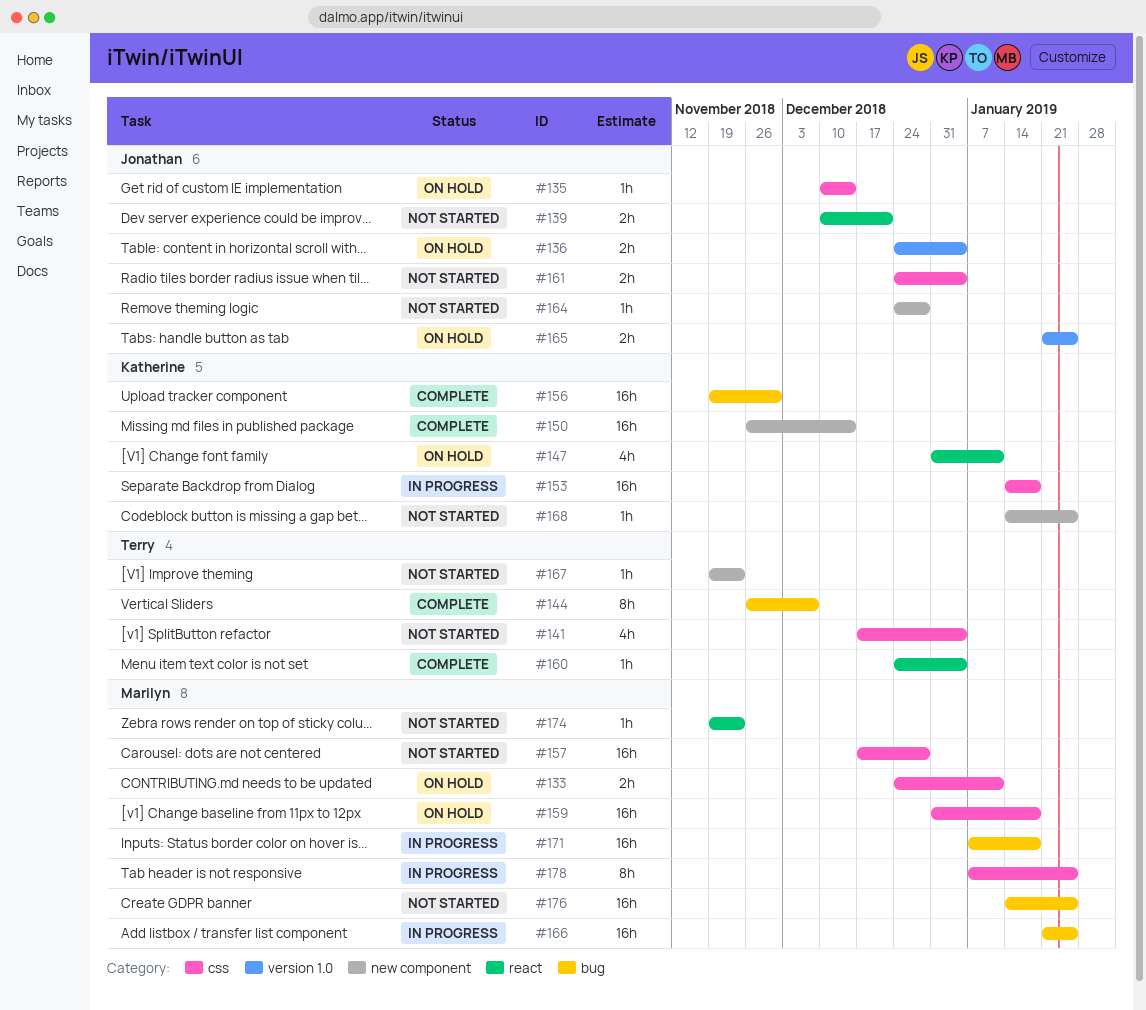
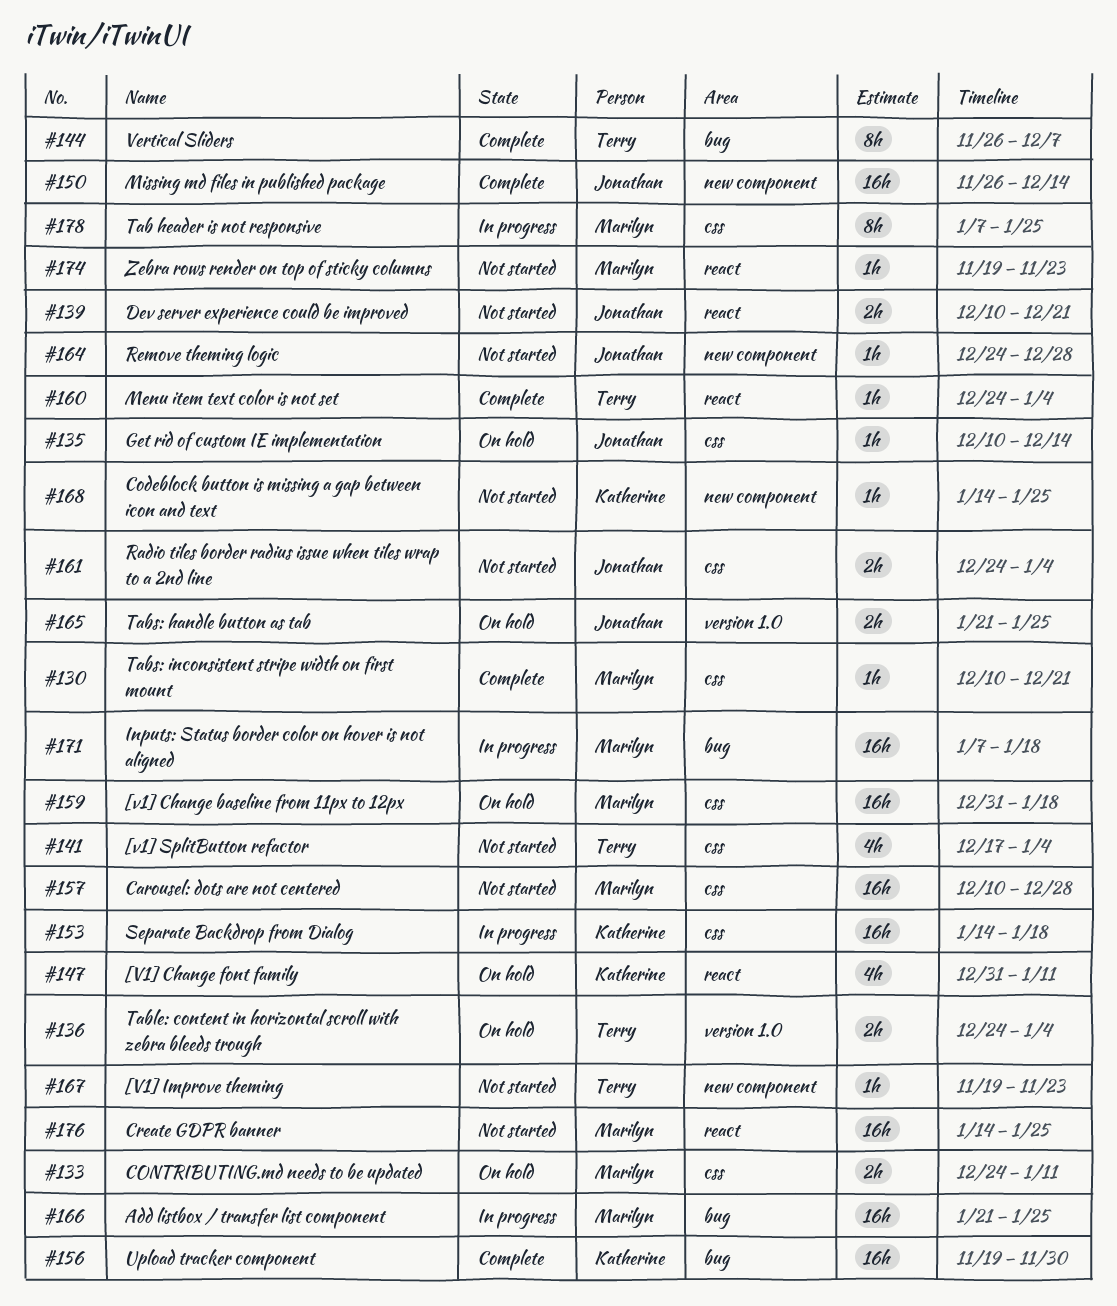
#130: none -> present
#136, owner: Jonathan -> Terry
#150, owner: Katherine -> Jonathan
#157, start: Dec 17 -> Dec 10
#176, label: bug -> react

